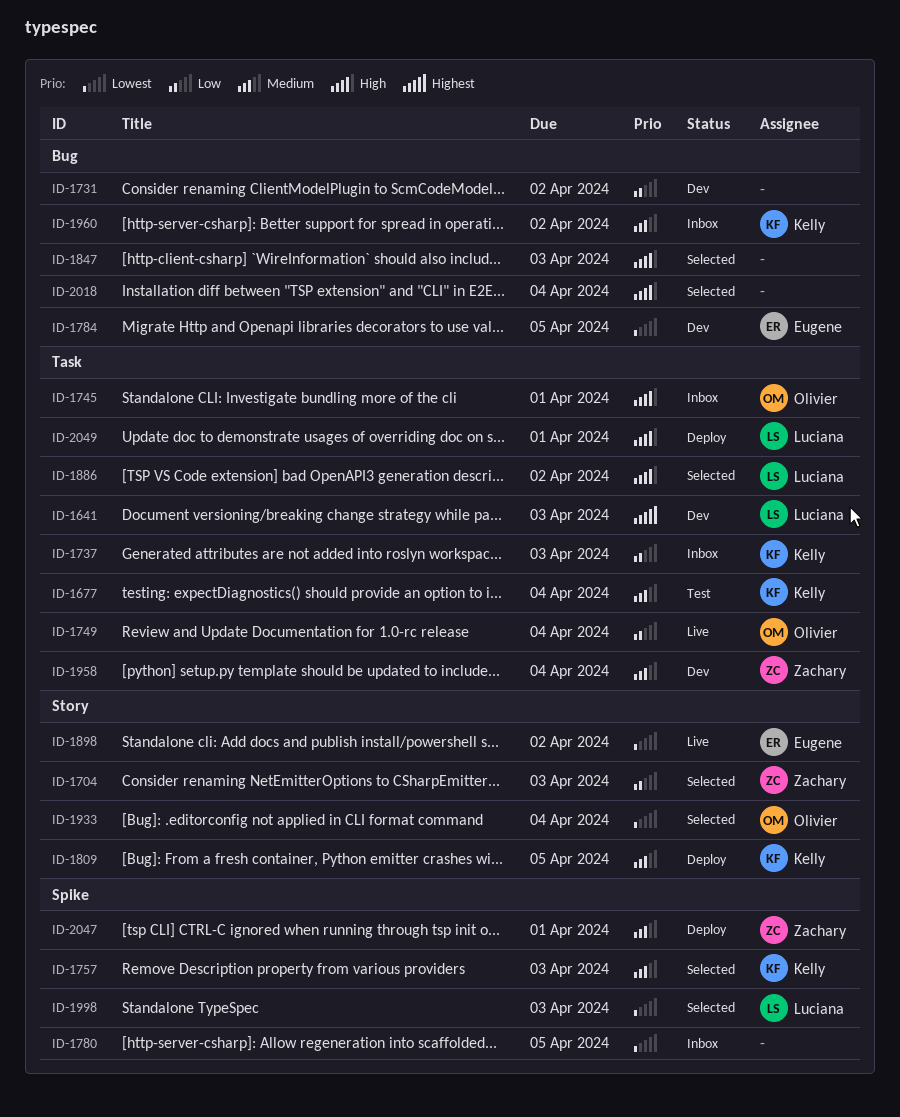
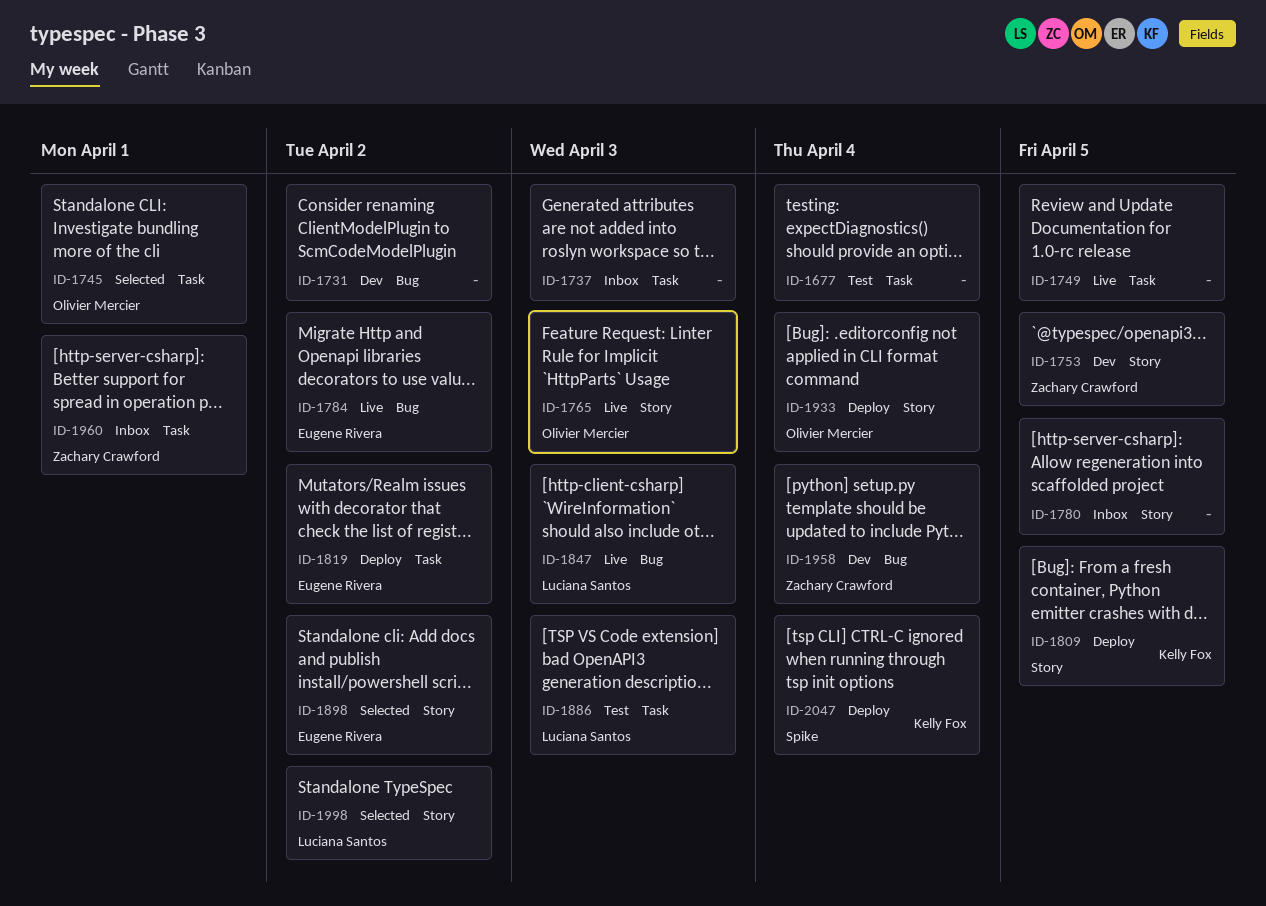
ID-1641: present -> none
ID-1677, owner: Kelly Fox -> none
ID-1704: present -> none
ID-1737, owner: Kelly Fox -> none
ID-1745, status: Inbox -> Selected
ID-1749, owner: Olivier Mercier -> none
ID-1749, due: Apr 4 -> Apr 5
ID-1753: none -> present
ID-1757: present -> none
ID-1765: none -> present
ID-1780, label: Spike -> Story
ID-1784, status: Dev -> Live
ID-1784, due: Apr 5 -> Apr 2
ID-1819: none -> present
ID-1847, status: Selected -> Live
ID-1847, owner: none -> Luciana Santos
ID-1886, status: Selected -> Test
ID-1886, due: Apr 2 -> Apr 3
ID-1898, status: Live -> Selected
ID-1933, status: Selected -> Deploy
ID-1958, label: Task -> Bug
ID-1960, owner: Kelly Fox -> Zachary Crawford
ID-1960, label: Bug -> Task
ID-1960, due: Apr 2 -> Apr 1
ID-1998, label: Spike -> Story
ID-1998, due: Apr 3 -> Apr 2
ID-2018: present -> none
ID-2047, owner: Zachary Crawford -> Kelly Fox
ID-2047, due: Apr 1 -> Apr 4
ID-2049: present -> none

